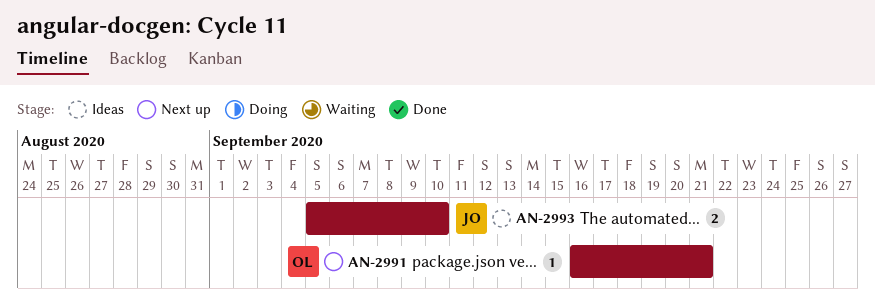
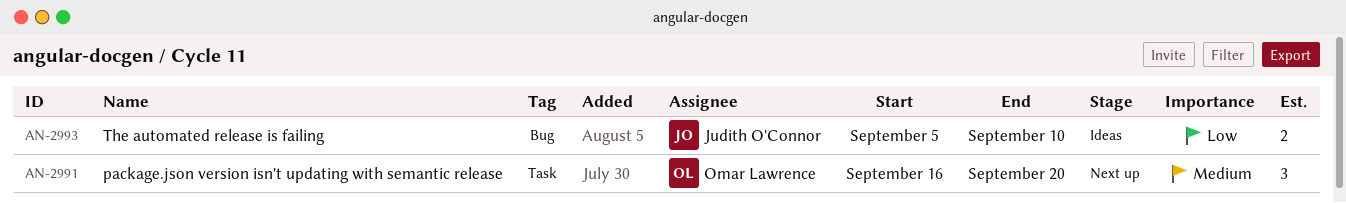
AN-2991, estimate: 1 -> 3
AN-2991, due: Sep 21 -> Sep 20

